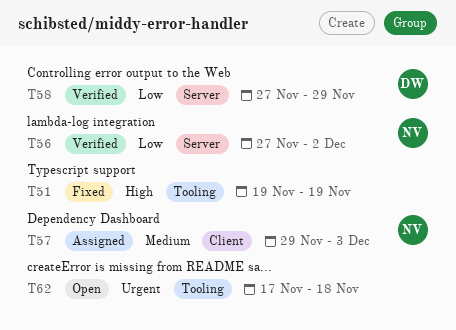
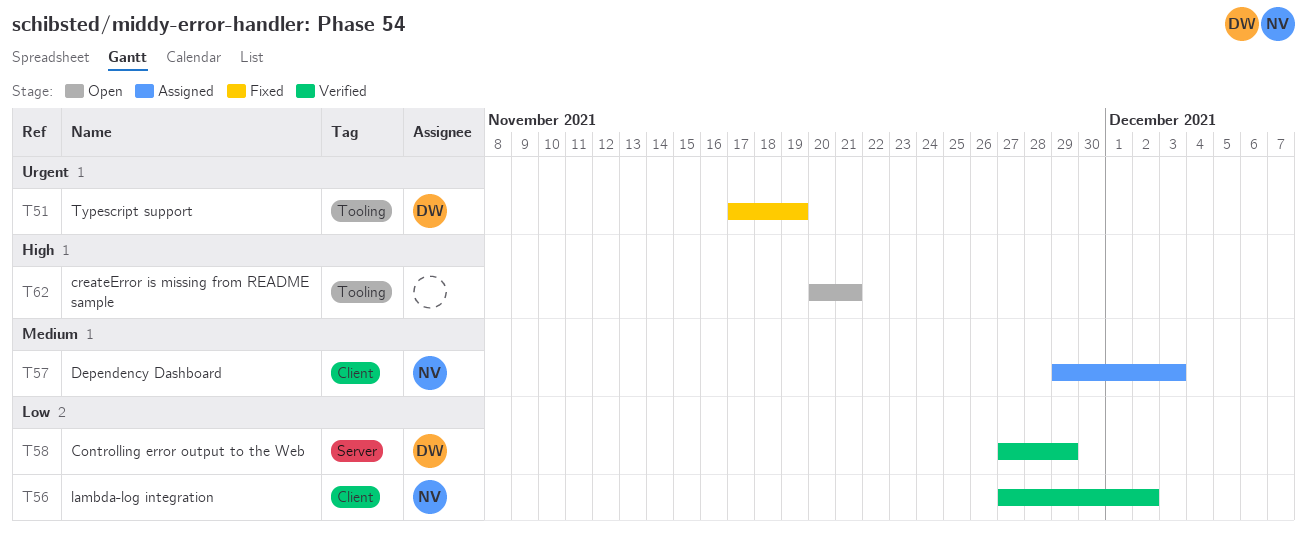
T51, owner: none -> DW
T51, priority: High -> Urgent
T51, start: Nov 19 -> Nov 17
T56, label: Server -> Client
T62, priority: Urgent -> High
T62, start: Nov 17 -> Nov 20
T62, due: Nov 18 -> Nov 21

